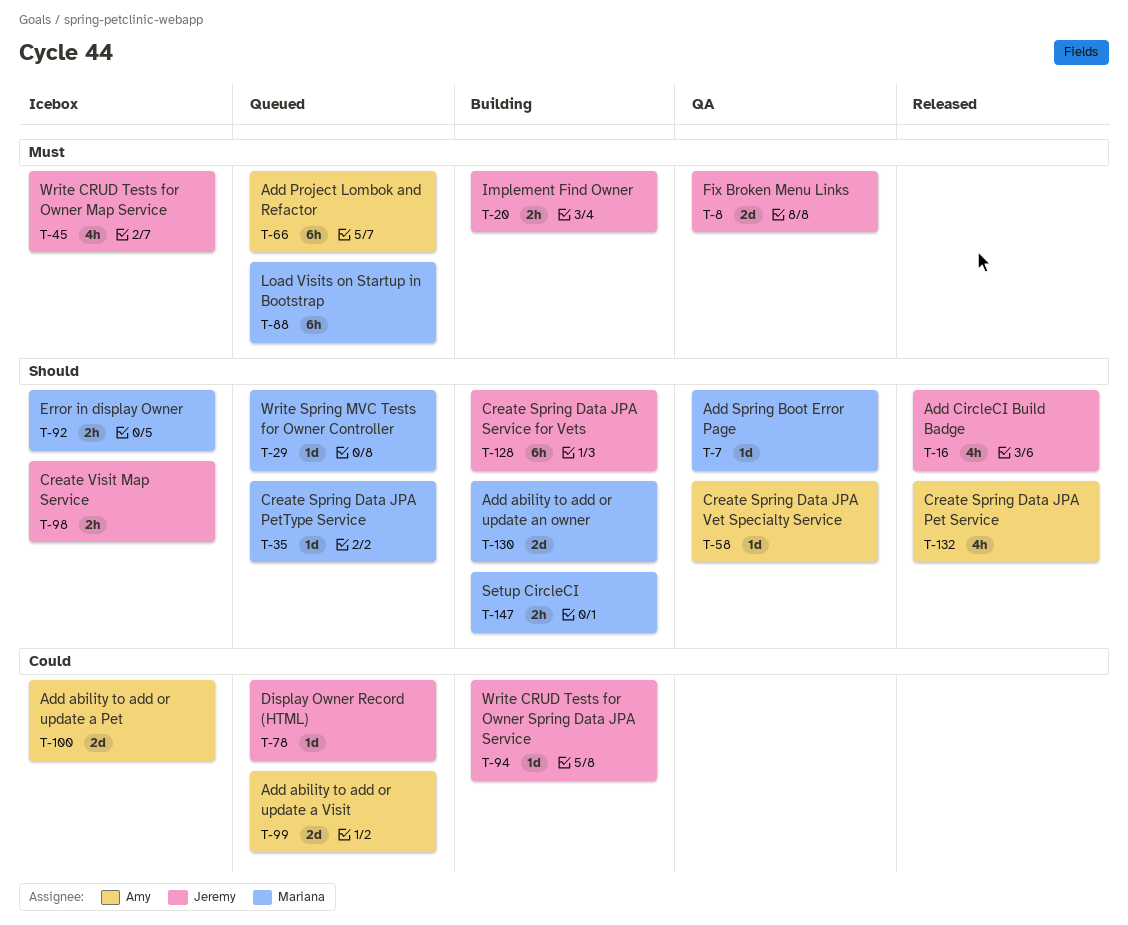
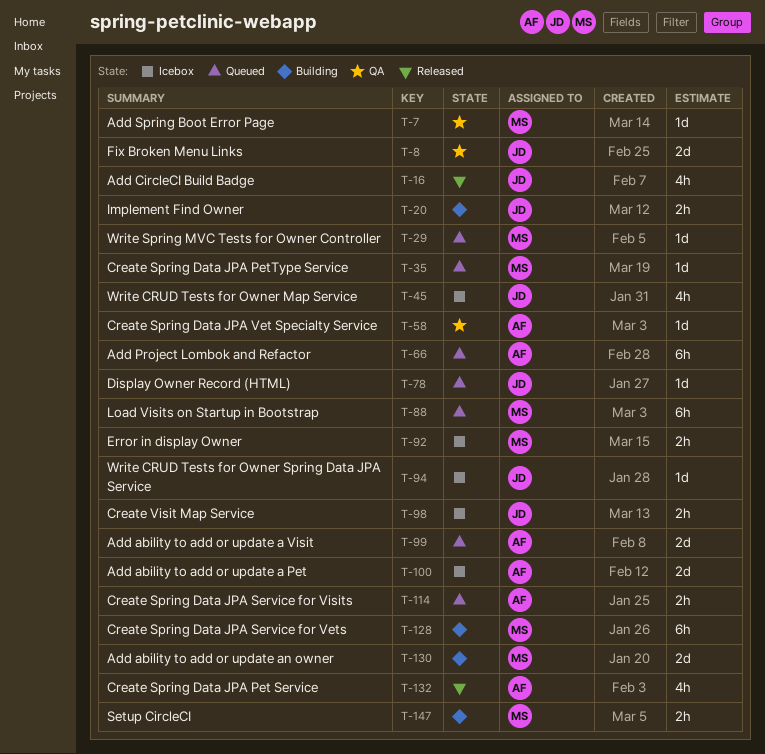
T-94, status: Building -> Icebox
T-114: none -> present
T-128, owner: Jeremy -> Mariana

